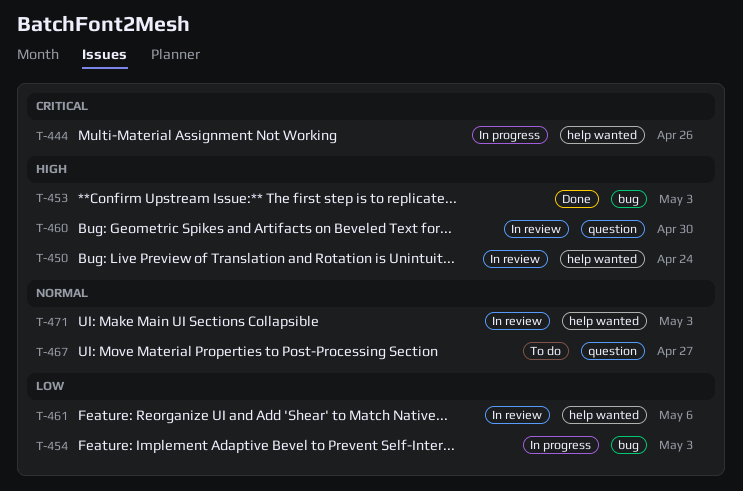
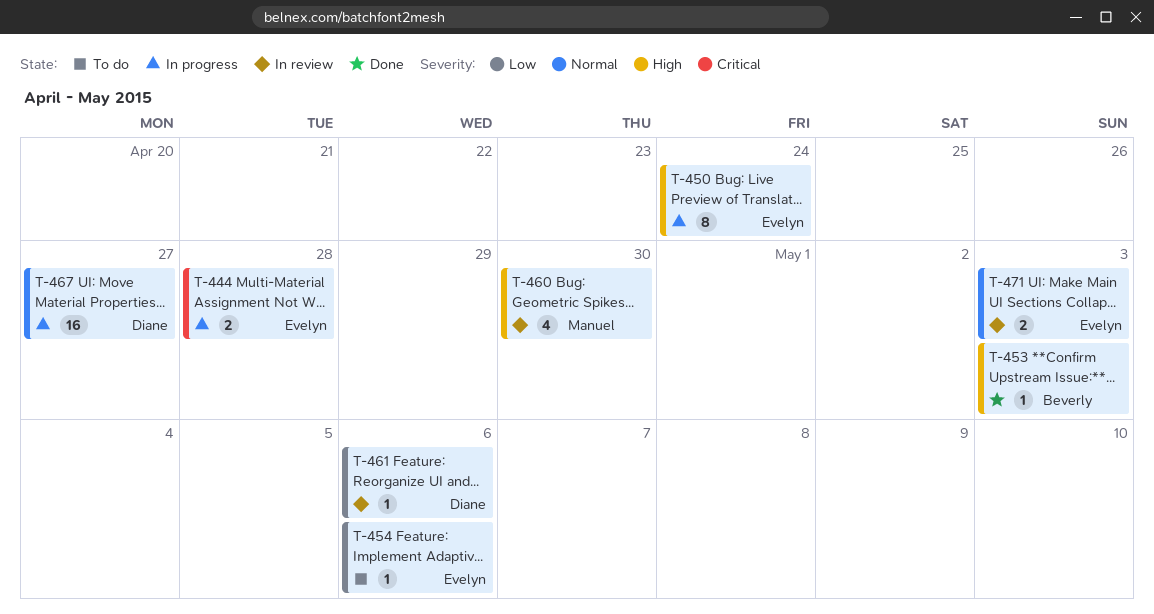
T-444, due: Apr 26 -> Apr 28
T-450, status: In review -> In progress
T-454, status: In progress -> To do
T-454, due: May 3 -> May 6
T-467, status: To do -> In progress

